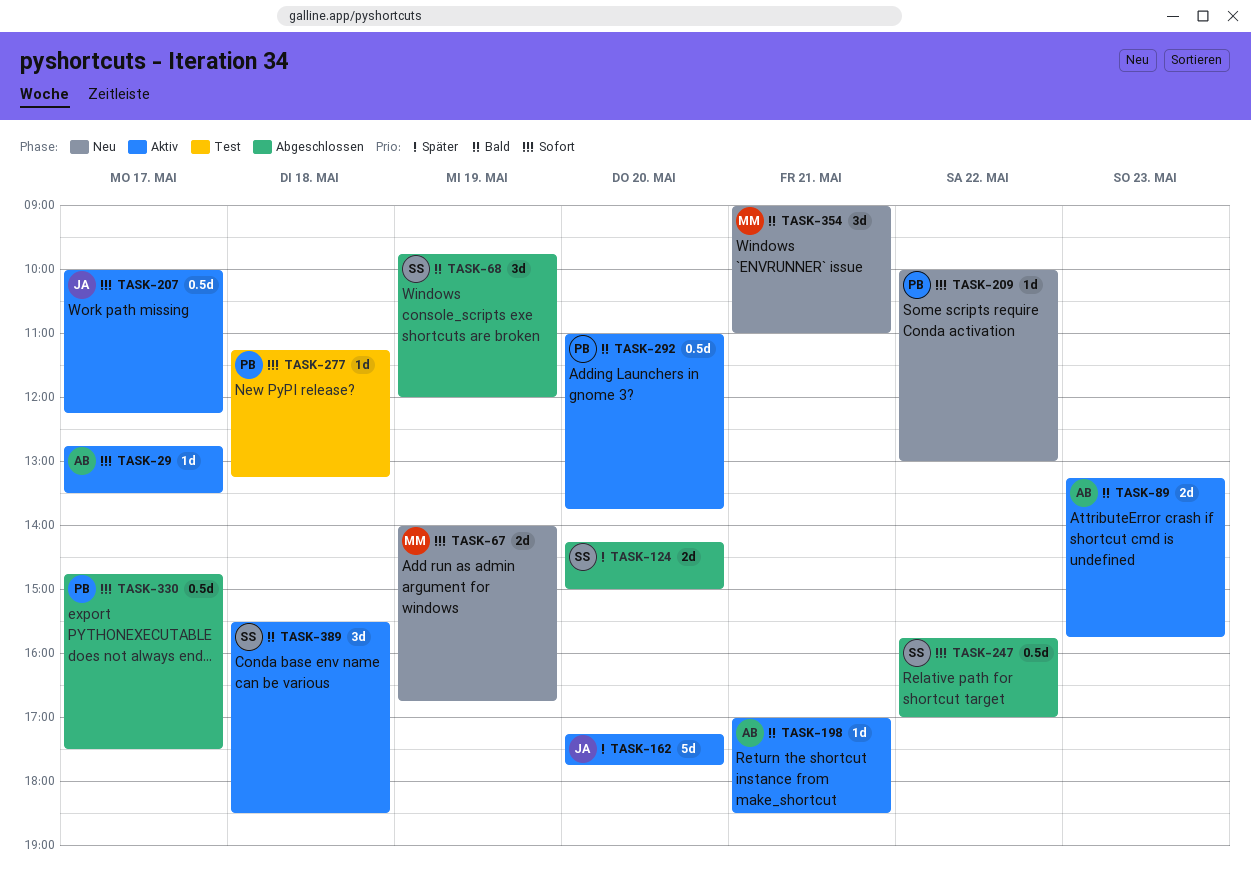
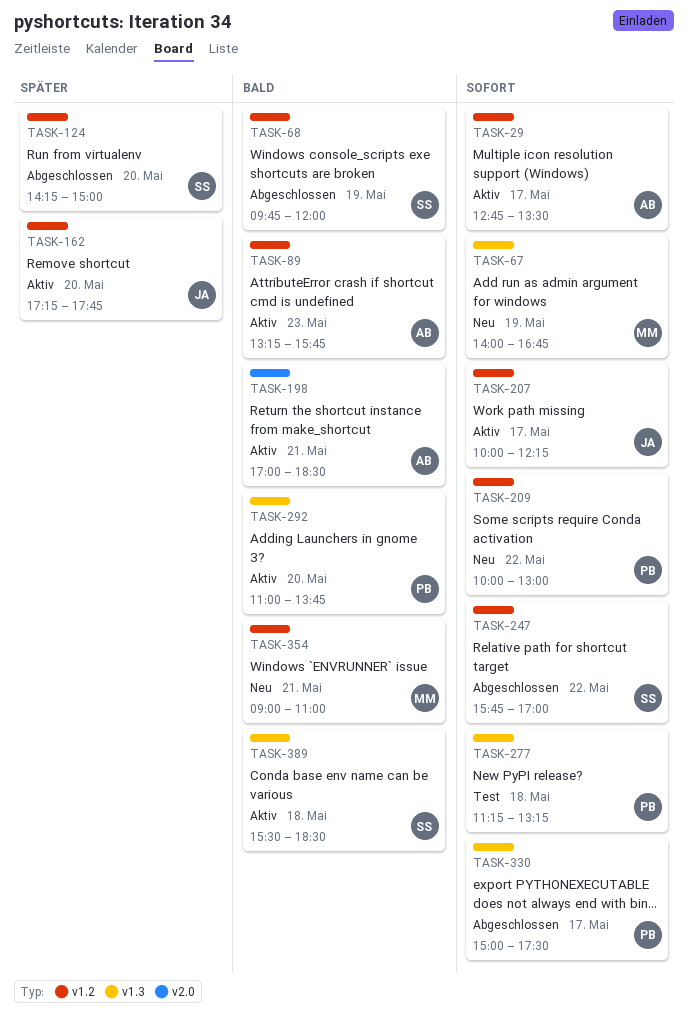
TASK-330, begins: 14:45 -> 15:00

